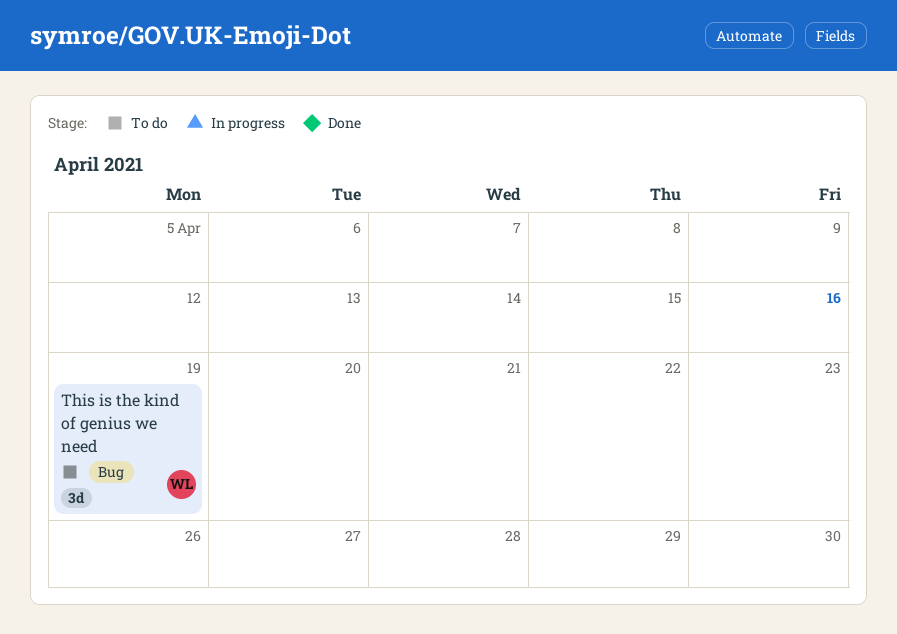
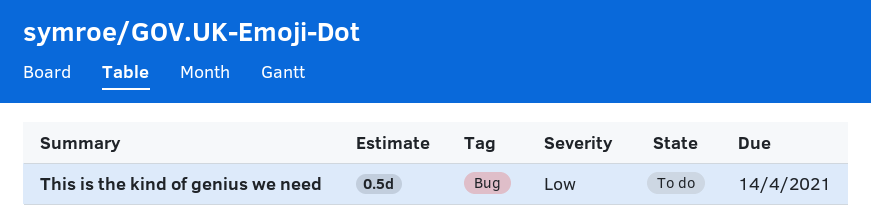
This is the kind of genius we need, estimate: 3d -> 0.5d
This is the kind of genius we need, due: Apr 19 -> Apr 14

